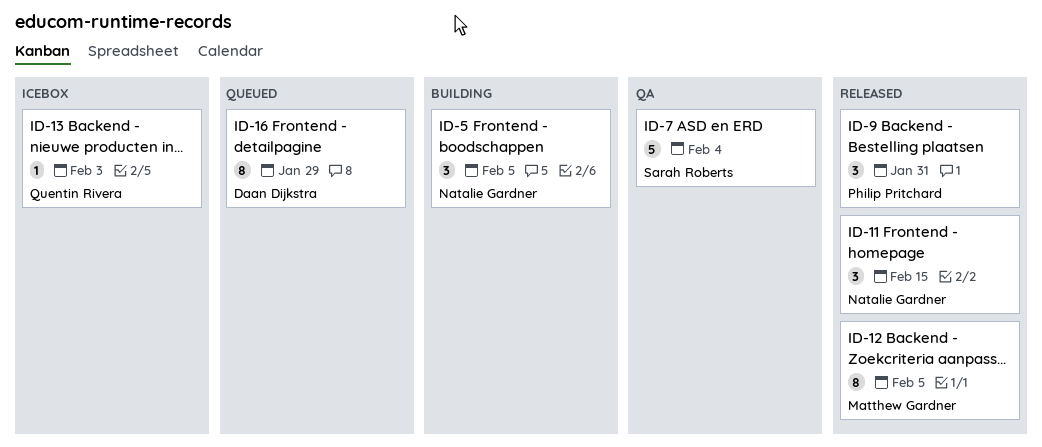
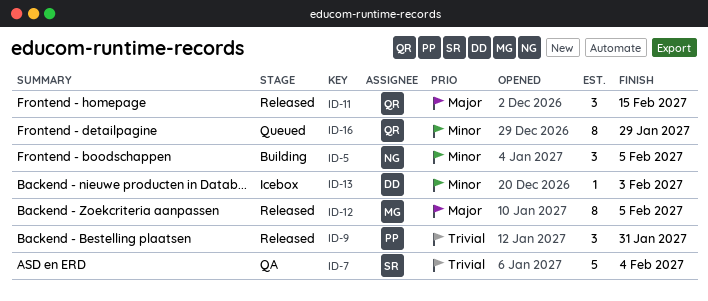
ID-11, owner: Natalie Gardner -> Quentin Rivera
ID-13, owner: Quentin Rivera -> Daan Dijkstra
ID-16, owner: Daan Dijkstra -> Quentin Rivera

